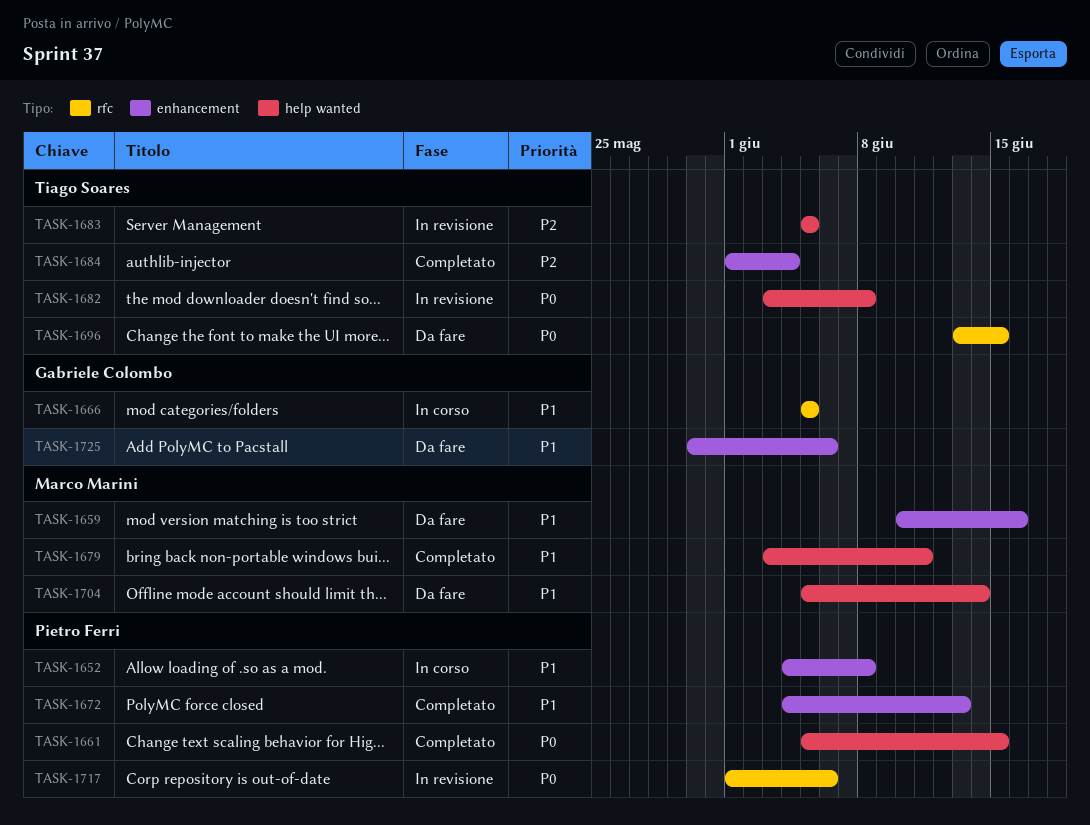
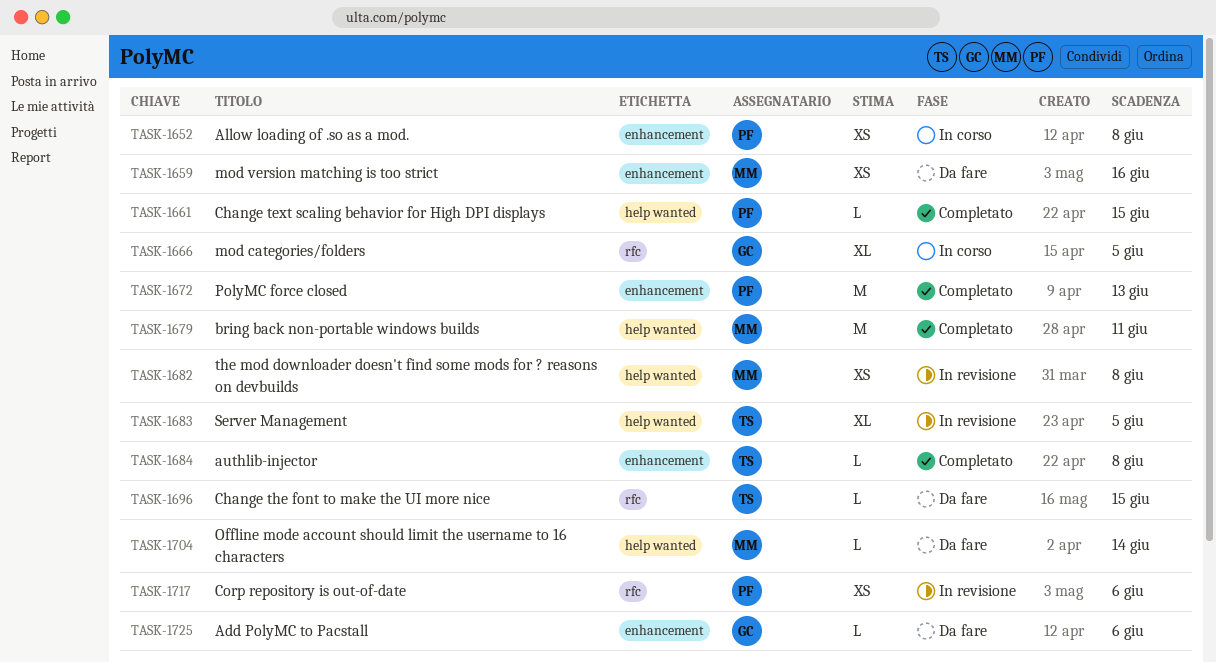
TASK-1682, owner: Tiago Soares -> Marco Marini
TASK-1684, due: Jun 4 -> Jun 8

